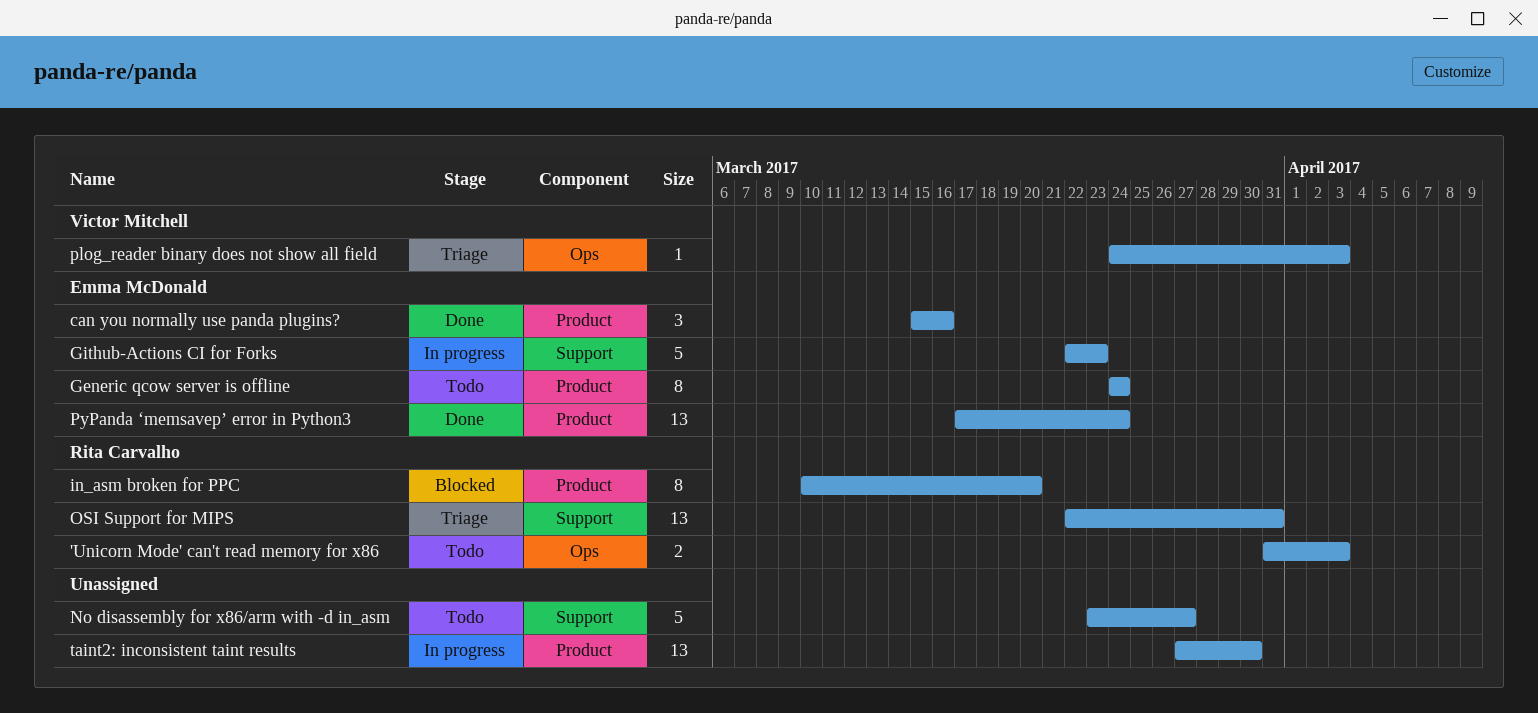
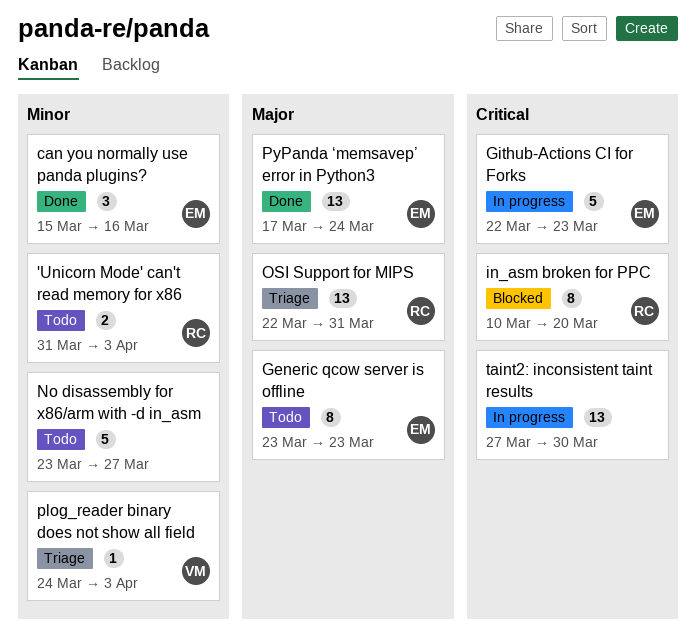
Generic qcow server is offline, start: Mar 24 -> Mar 23
Generic qcow server is offline, due: Mar 24 -> Mar 23

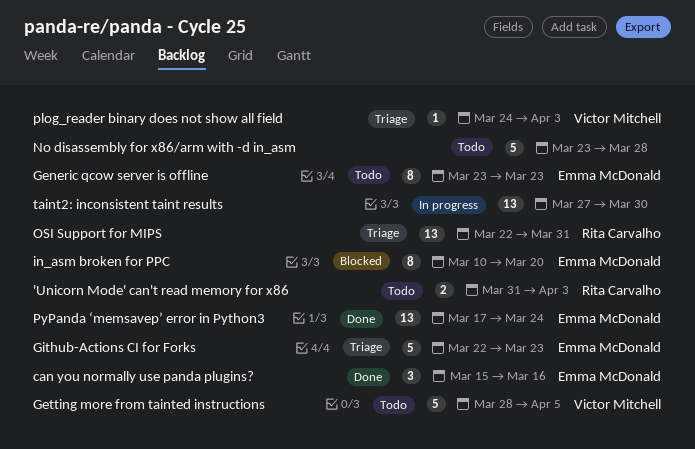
Getting more from tainted instructions: none -> present
Github-Actions CI for Forks, status: In progress -> Triage
in_asm broken for PPC, owner: Rita Carvalho -> Emma McDonald
No disassembly for x86/arm with -d in_asm, due: Mar 27 -> Mar 28

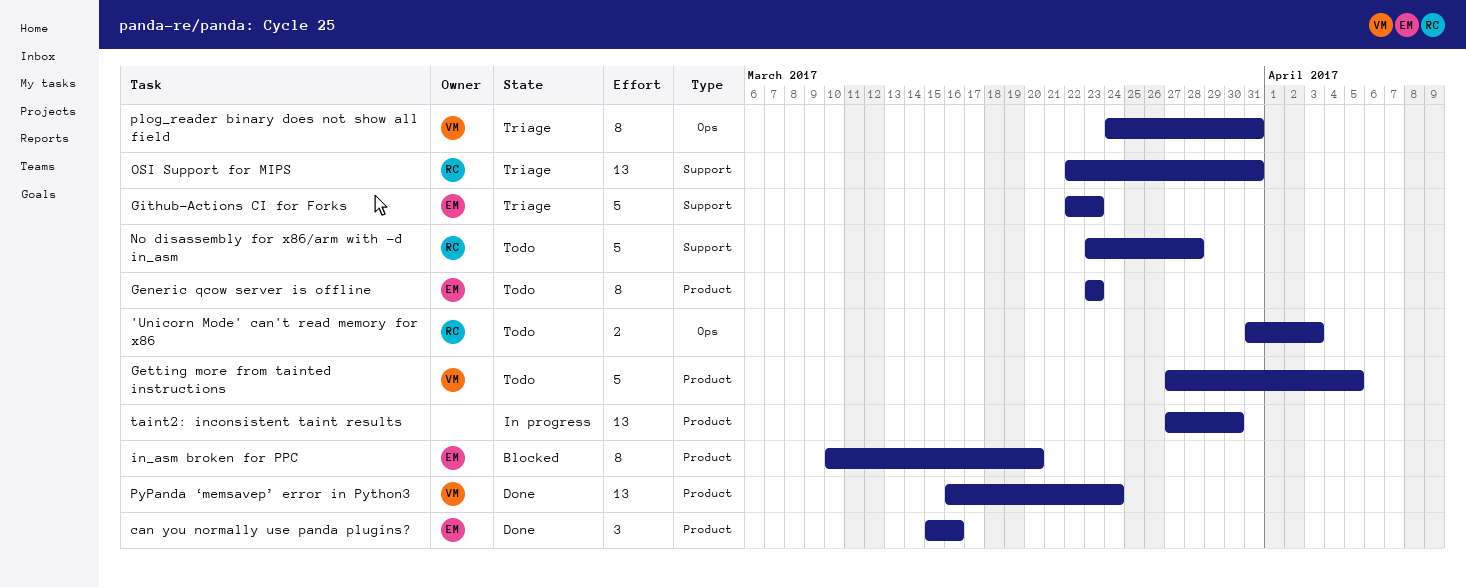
Getting more from tainted instructions, start: Mar 28 -> Mar 27
No disassembly for x86/arm with -d in_asm, owner: none -> Rita Carvalho
plog_reader binary does not show all field, estimate: 1 -> 8
plog_reader binary does not show all field, due: Apr 3 -> Mar 31
PyPanda ‘memsavep’ error in Python3, owner: Emma McDonald -> Victor Mitchell
PyPanda ‘memsavep’ error in Python3, start: Mar 17 -> Mar 16

